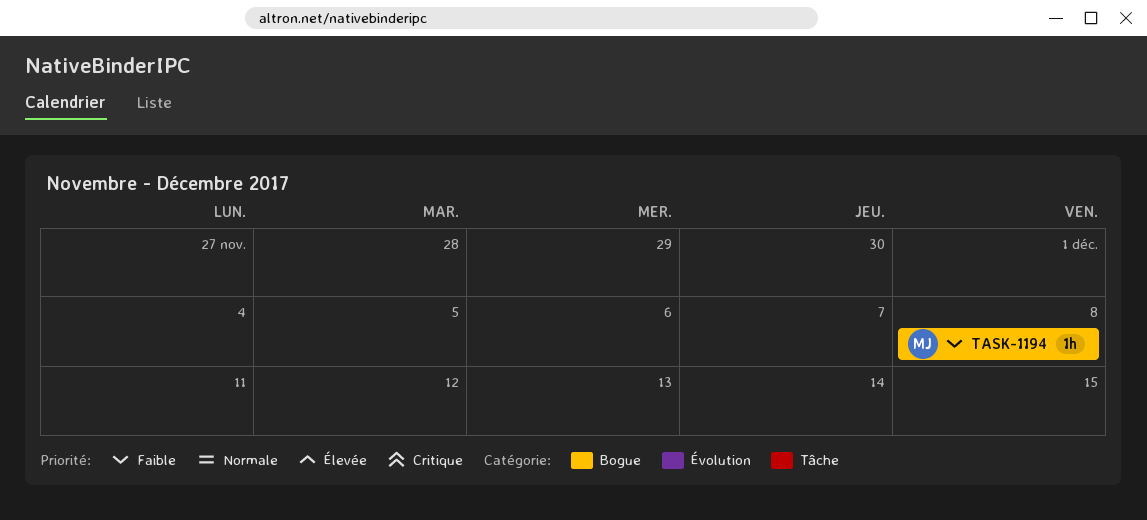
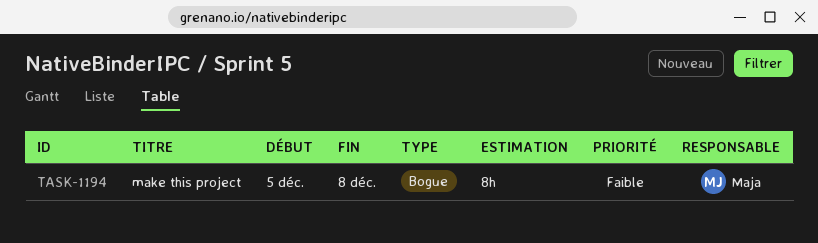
TASK-1194, estimate: 1h -> 8h
TASK-1194, start: Dec 8 -> Dec 5

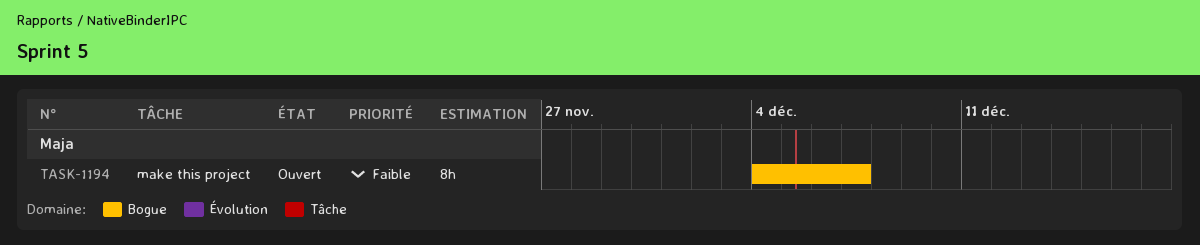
TASK-1194, start: Dec 5 -> Dec 4
TASK-1194, due: Dec 8 -> Dec 7

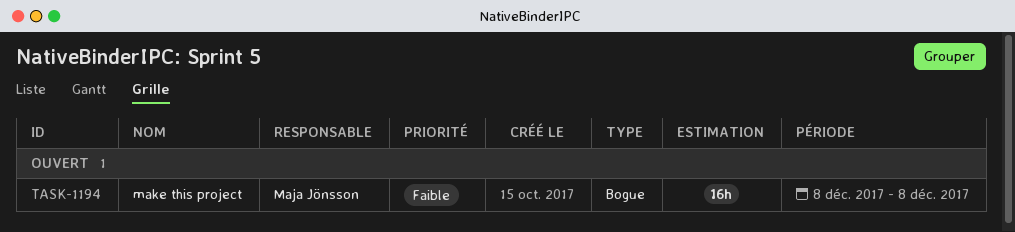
TASK-1194, estimate: 8h -> 16h
TASK-1194, start: Dec 4 -> Dec 8
TASK-1194, due: Dec 7 -> Dec 8

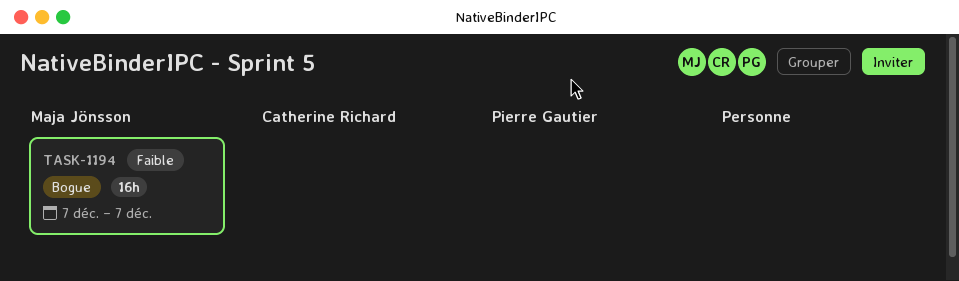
TASK-1194, start: Dec 8 -> Dec 7
TASK-1194, due: Dec 8 -> Dec 7

